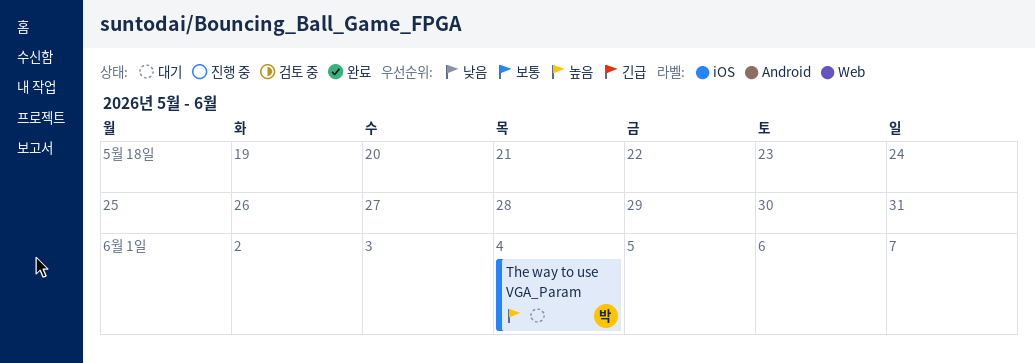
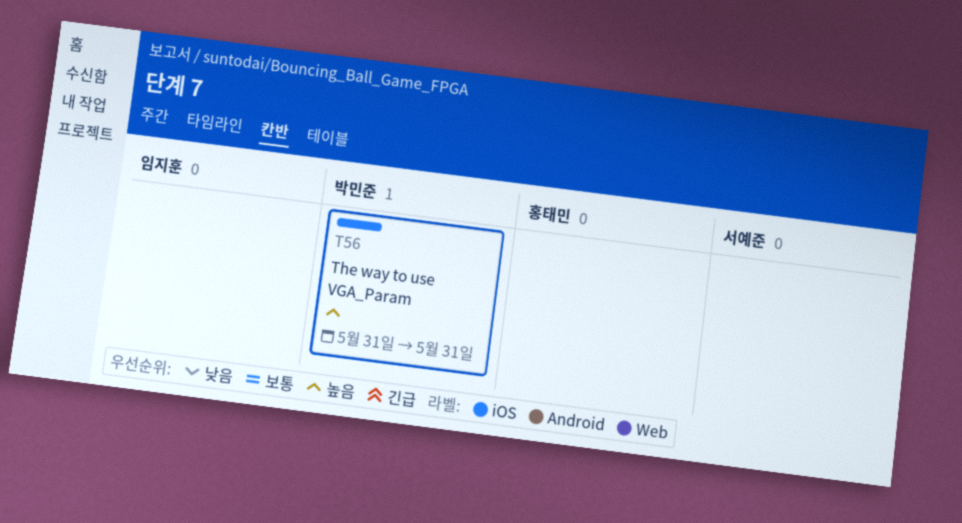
The way to use VGA_Param, due: Jun 4 -> May 31

